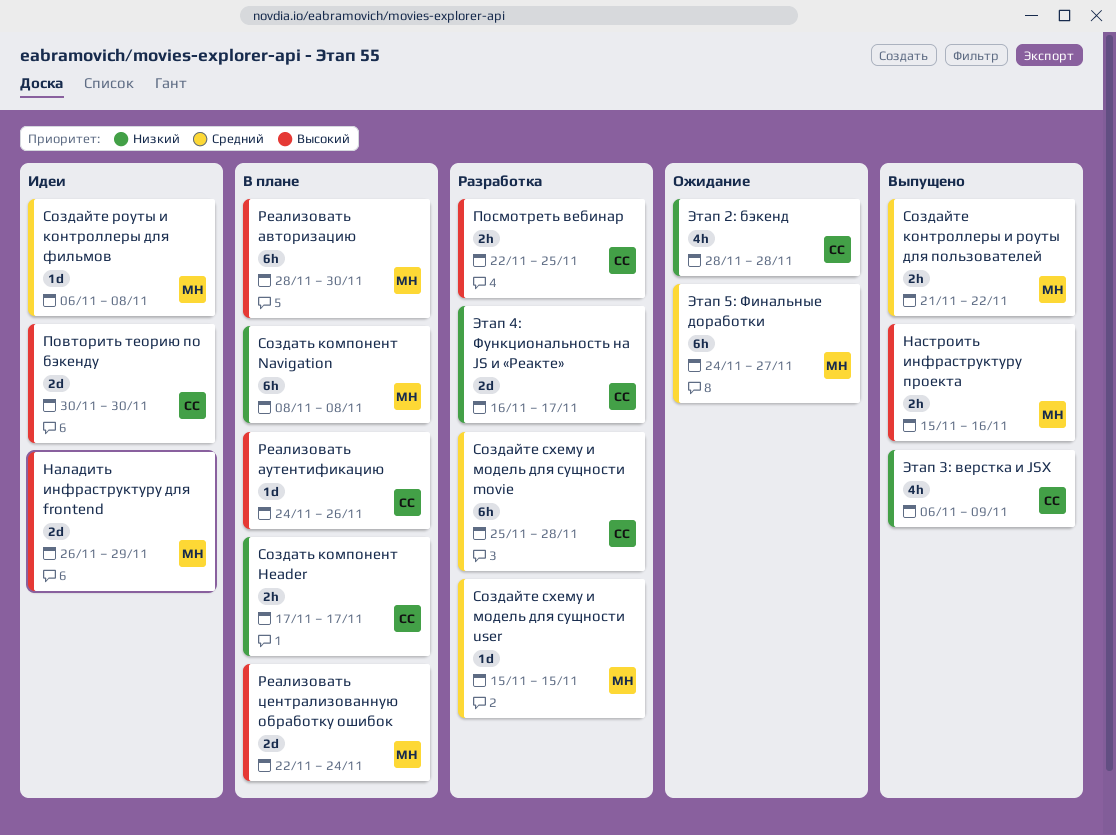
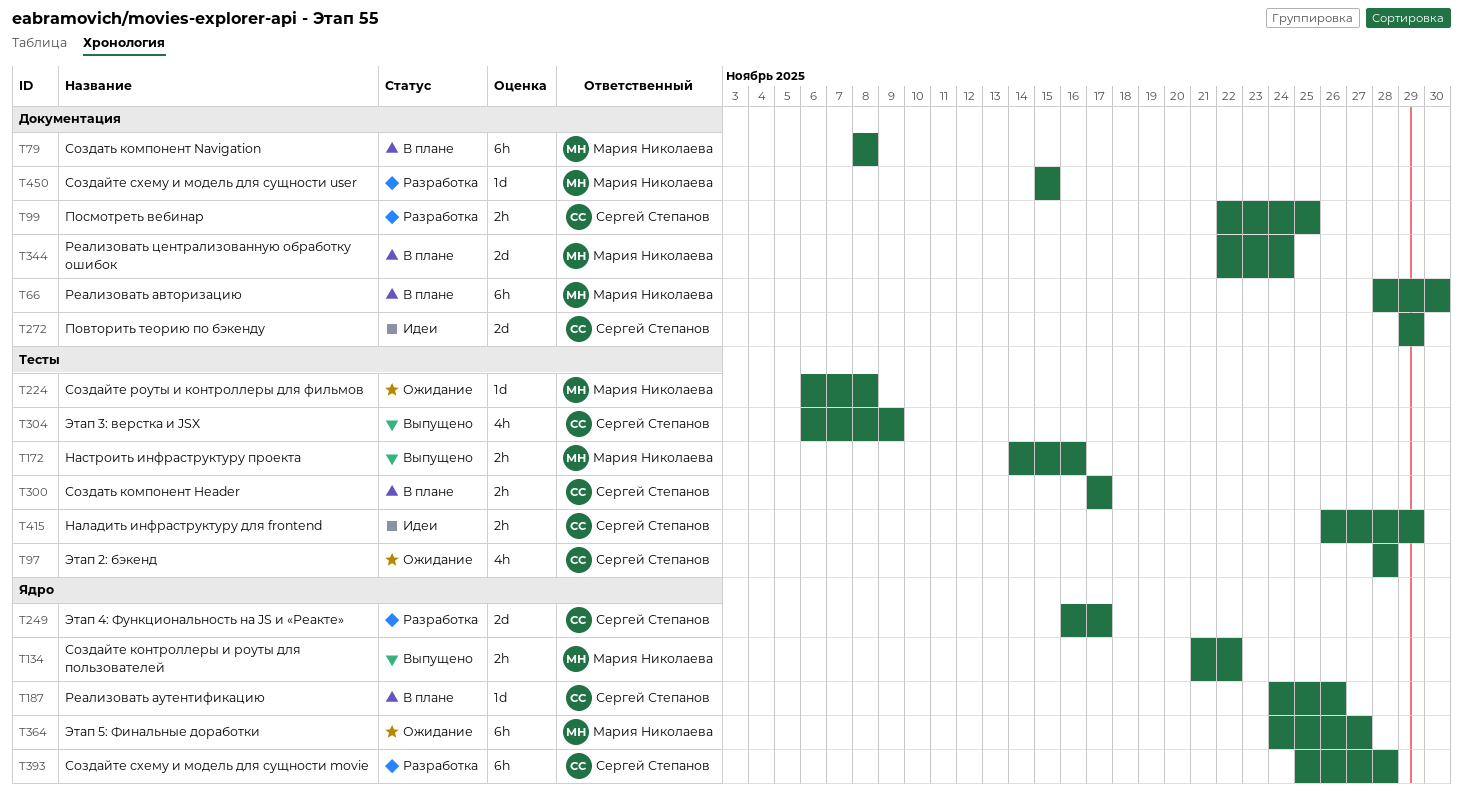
Наладить инфраструктуру для frontend, owner: Мария Николаева -> Сергей Степанов
Наладить инфраструктуру для frontend, estimate: 2d -> 2h
Настроить инфраструктуру проекта, start: Nov 15 -> Nov 14
Повторить теорию по бэкенду, start: Nov 30 -> Nov 29
Повторить теорию по бэкенду, due: Nov 30 -> Nov 29
Создайте роуты и контроллеры для фильмов, status: Идеи -> Ожидание

